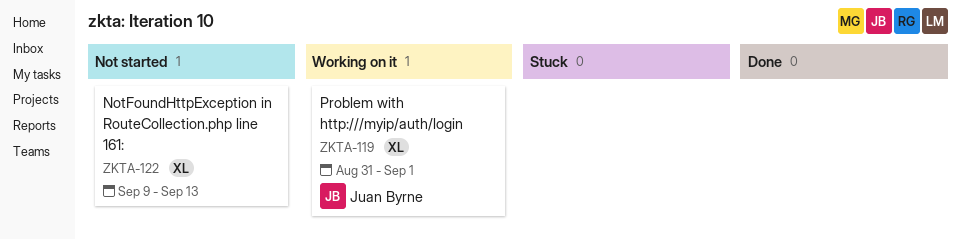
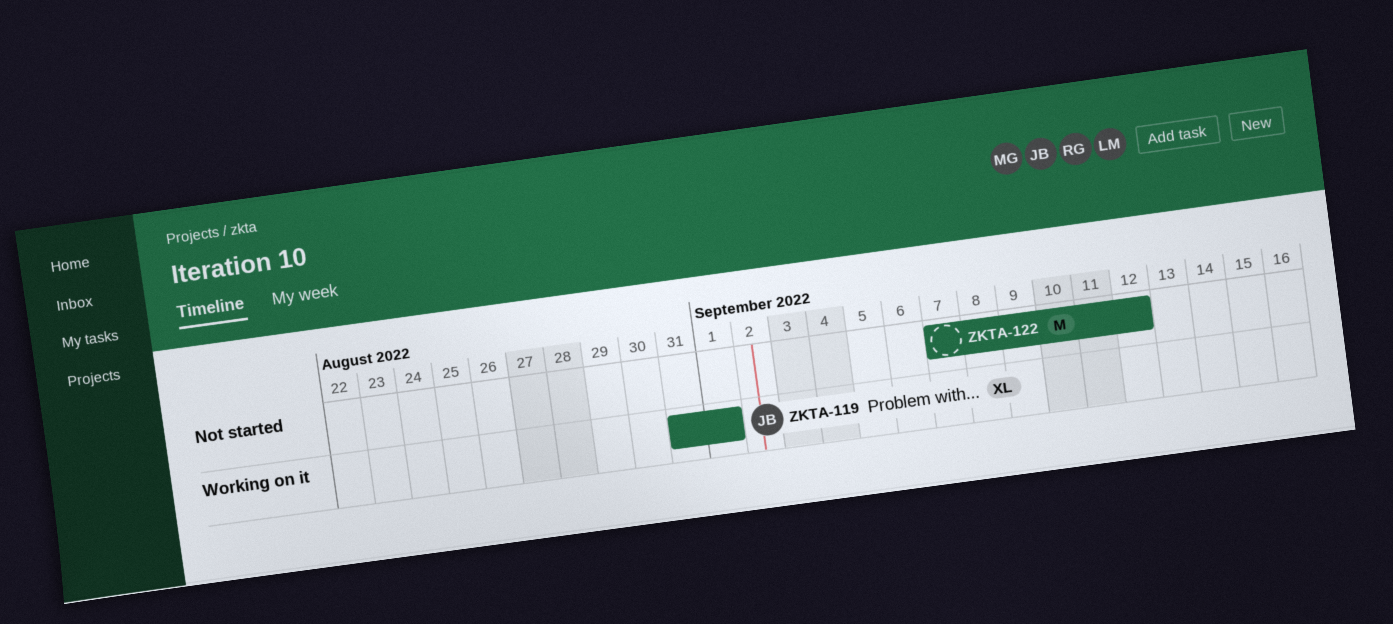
ZKTA-122, estimate: XL -> M
ZKTA-122, start: Sep 9 -> Sep 7
ZKTA-122, due: Sep 13 -> Sep 12

